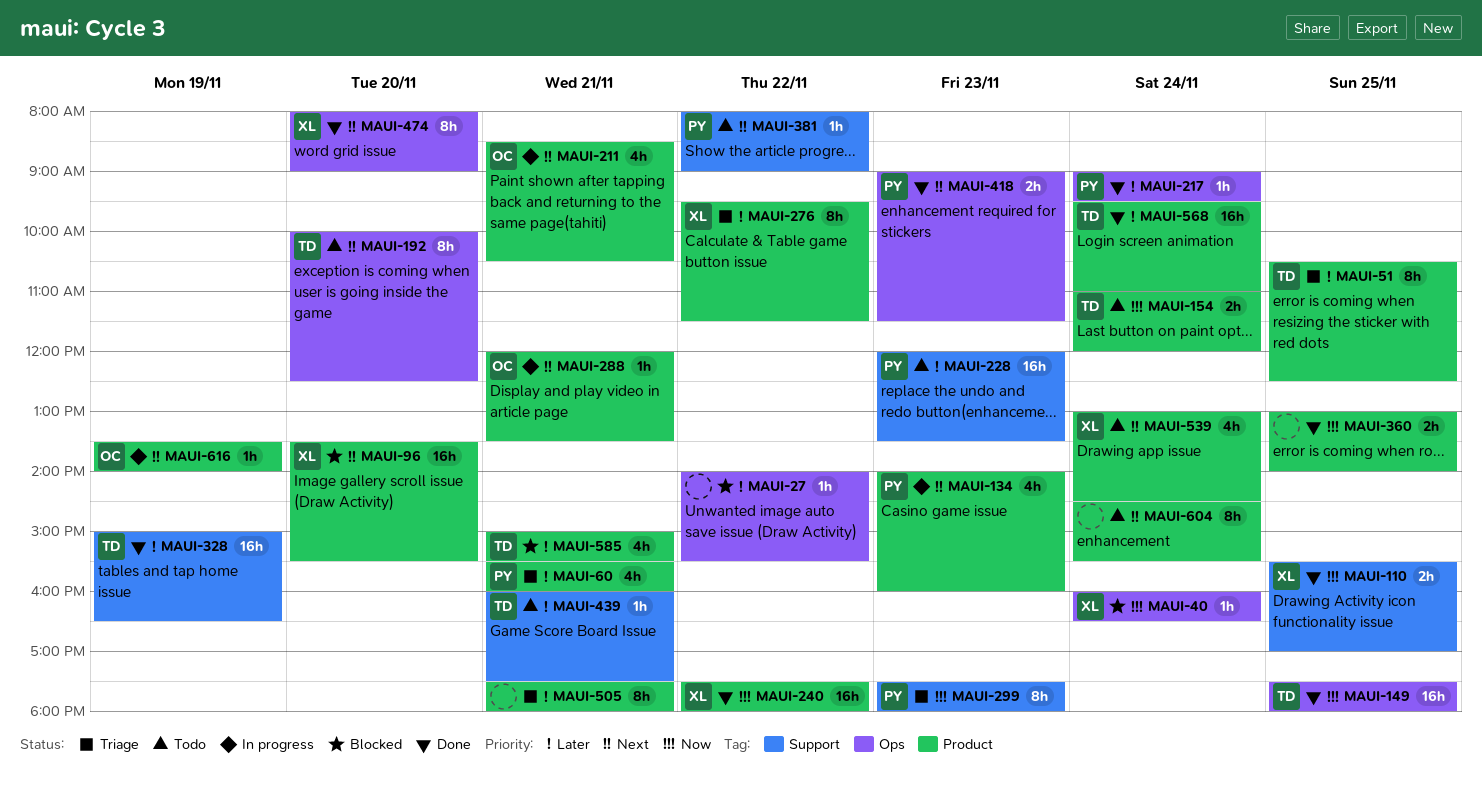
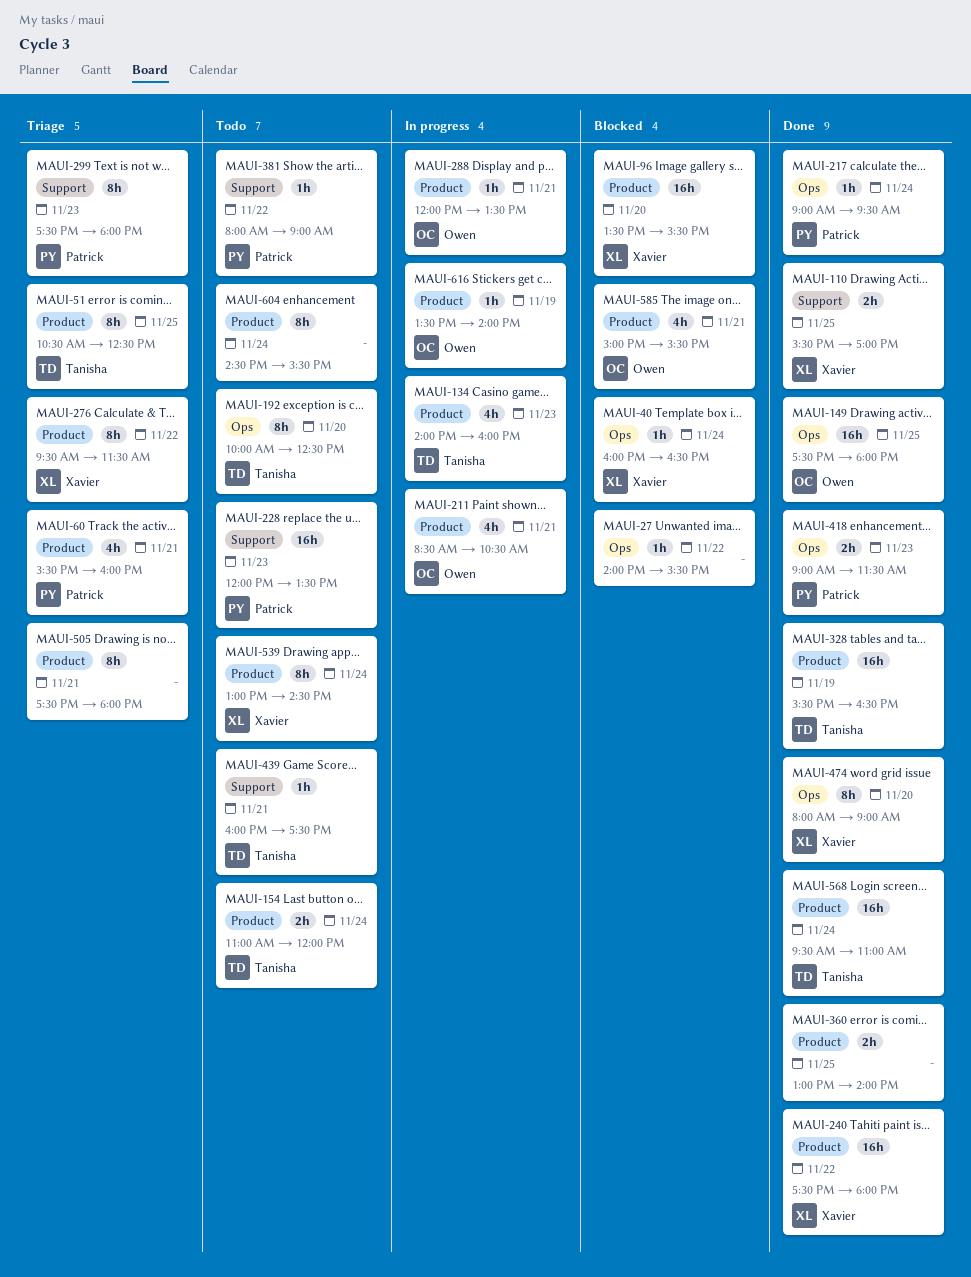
MAUI-134, owner: Patrick -> Tanisha
MAUI-149, owner: Tanisha -> Owen
MAUI-328, label: Support -> Product
MAUI-328, begins: 15:00 -> 15:30
MAUI-539, estimate: 4h -> 8h
MAUI-585, owner: Tanisha -> Owen

